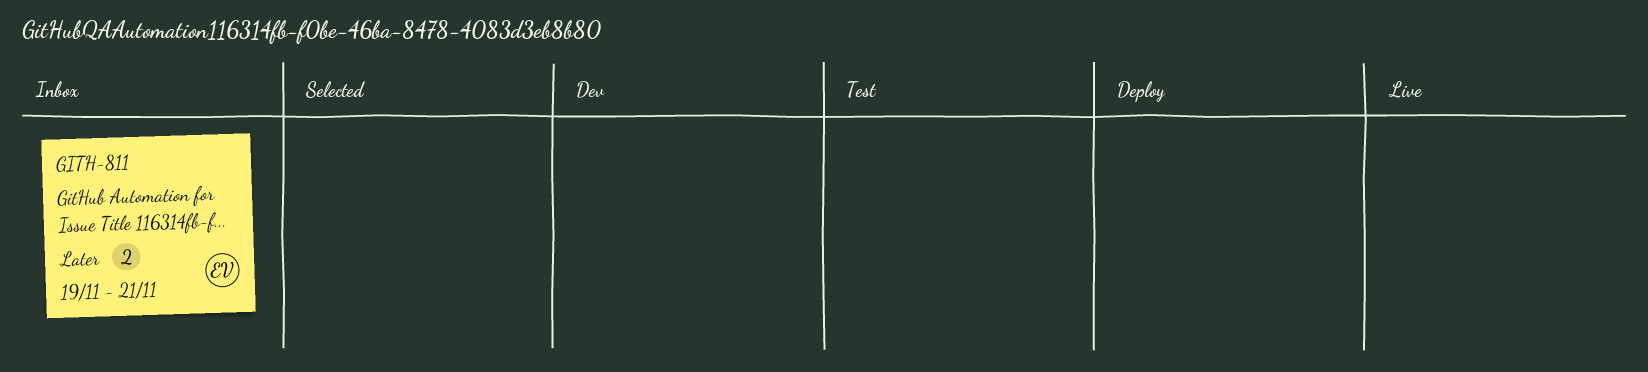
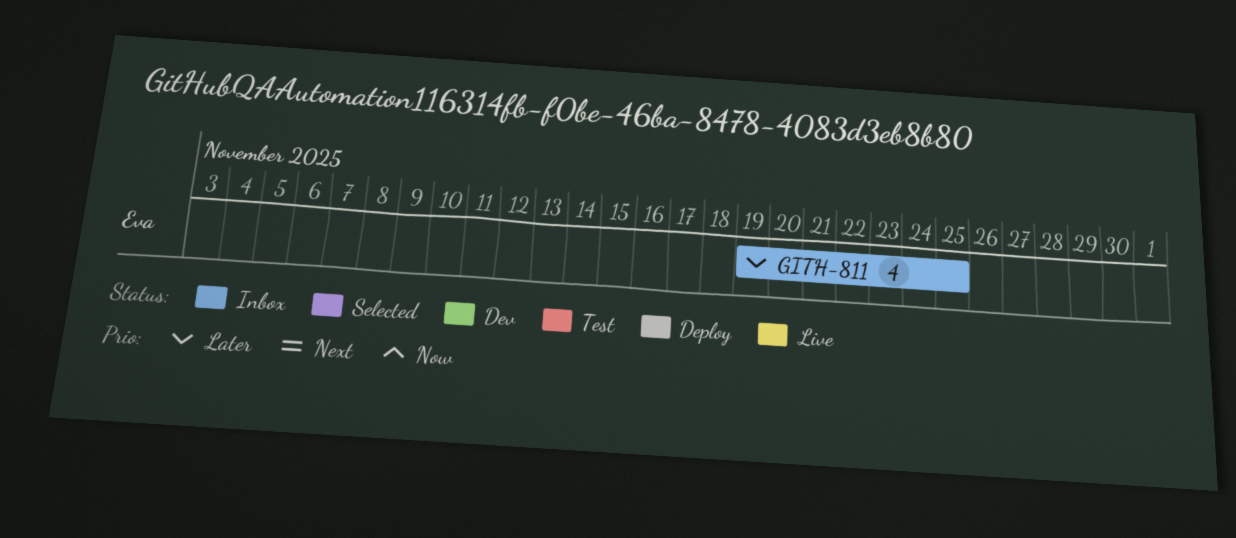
GITH-811, estimate: 2 -> 4
GITH-811, due: Nov 21 -> Nov 25

